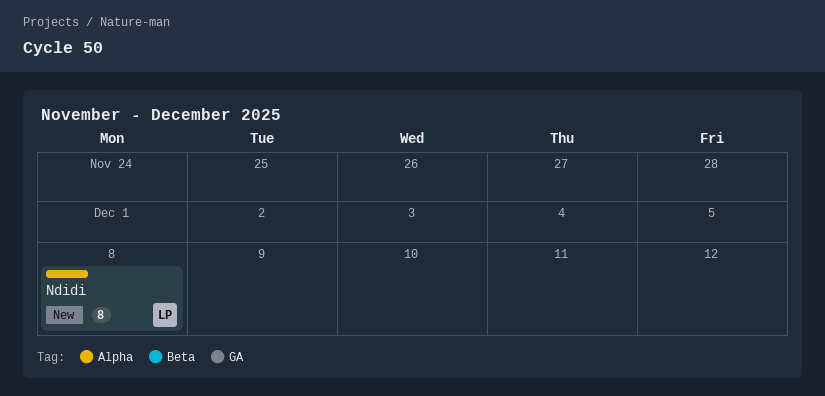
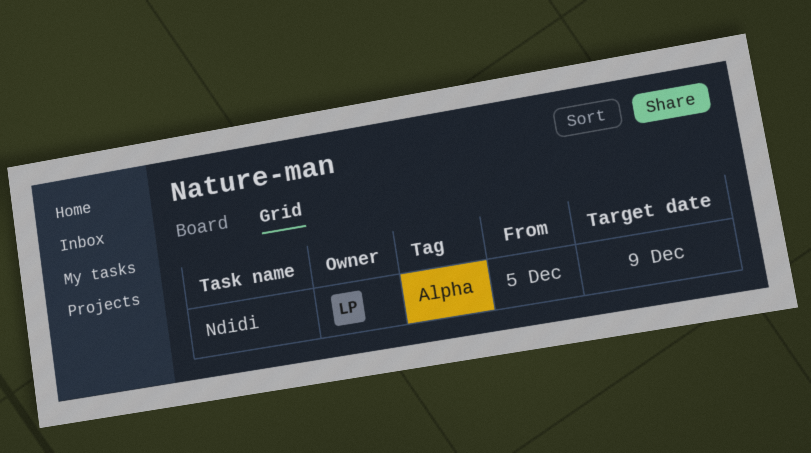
Ndidi, due: Dec 8 -> Dec 9

